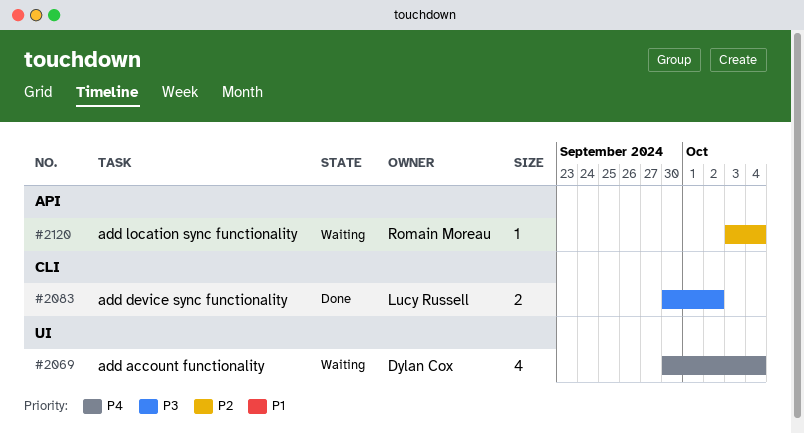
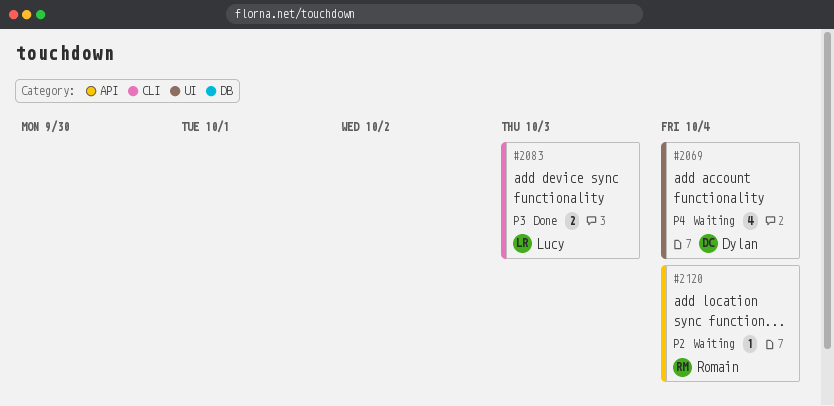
#2083, due: Oct 2 -> Oct 3

